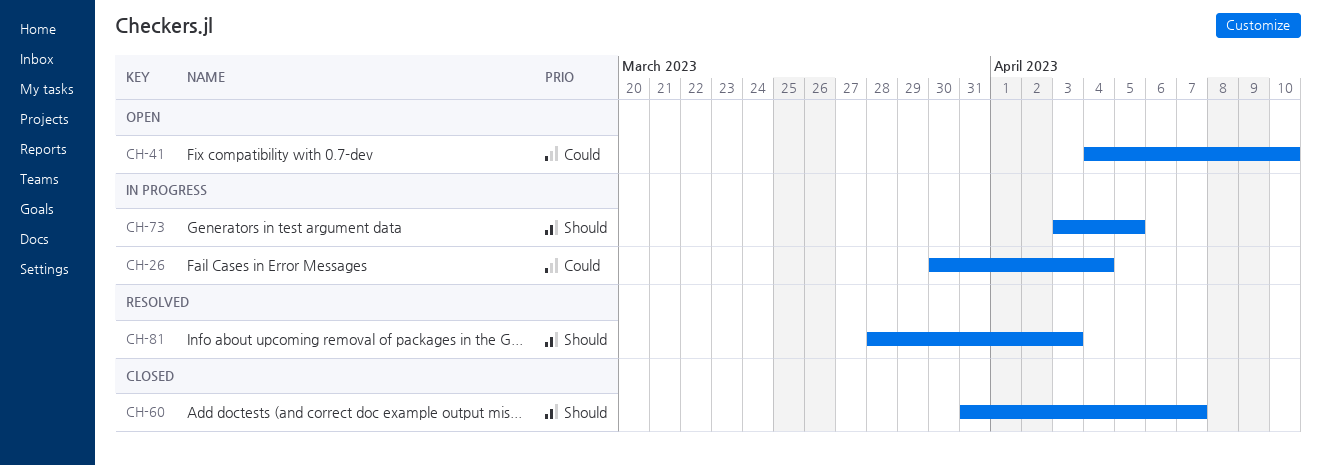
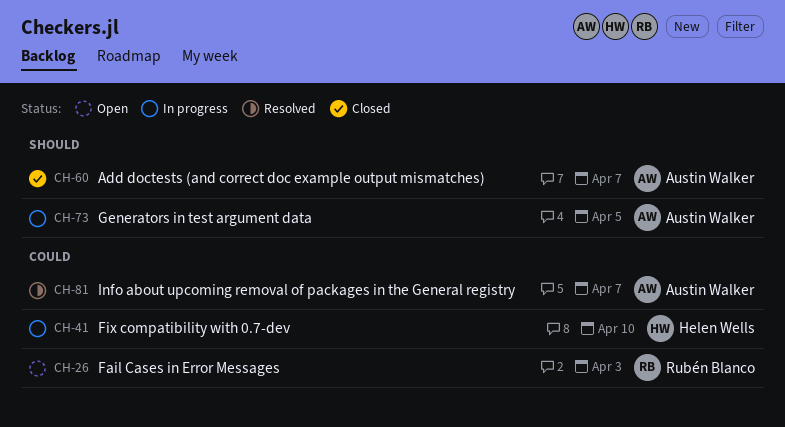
CH-26, status: In progress -> Open
CH-26, due: Apr 4 -> Apr 3
CH-41, status: Open -> In progress
CH-81, priority: Should -> Could
CH-81, due: Apr 3 -> Apr 7

